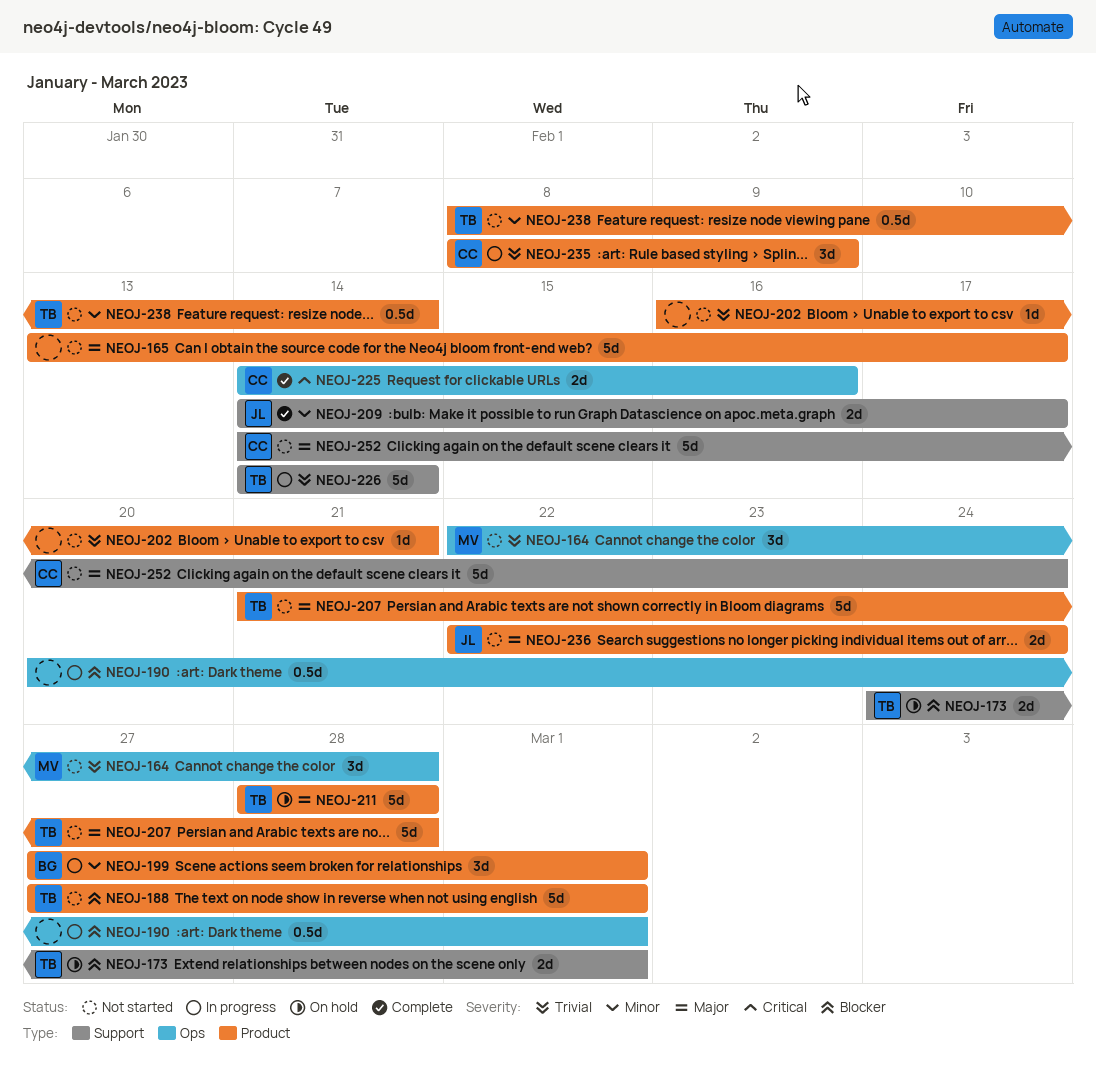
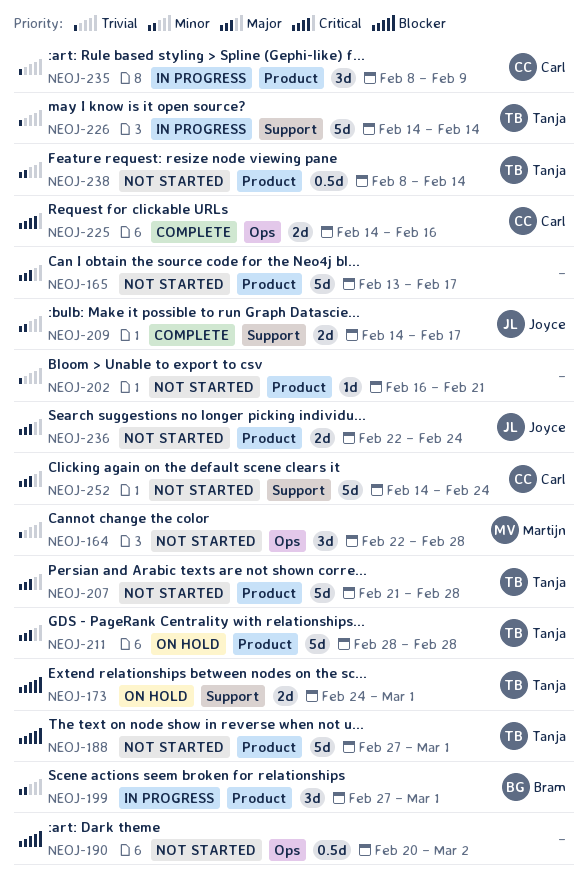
NEOJ-190, status: In progress -> Not started
NEOJ-190, due: Mar 1 -> Mar 2

